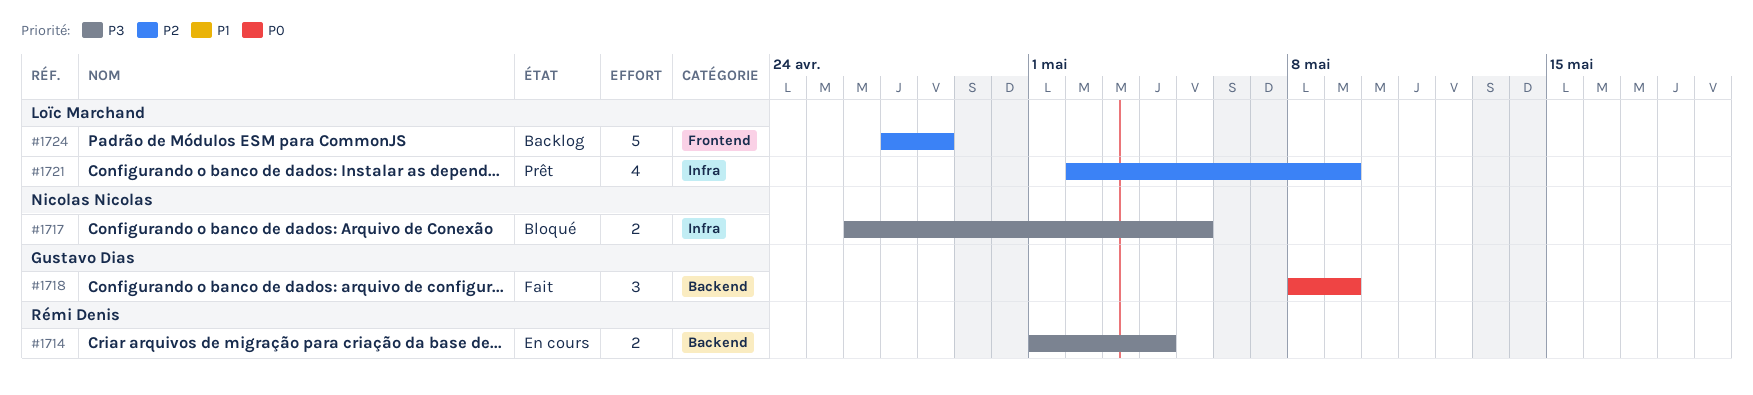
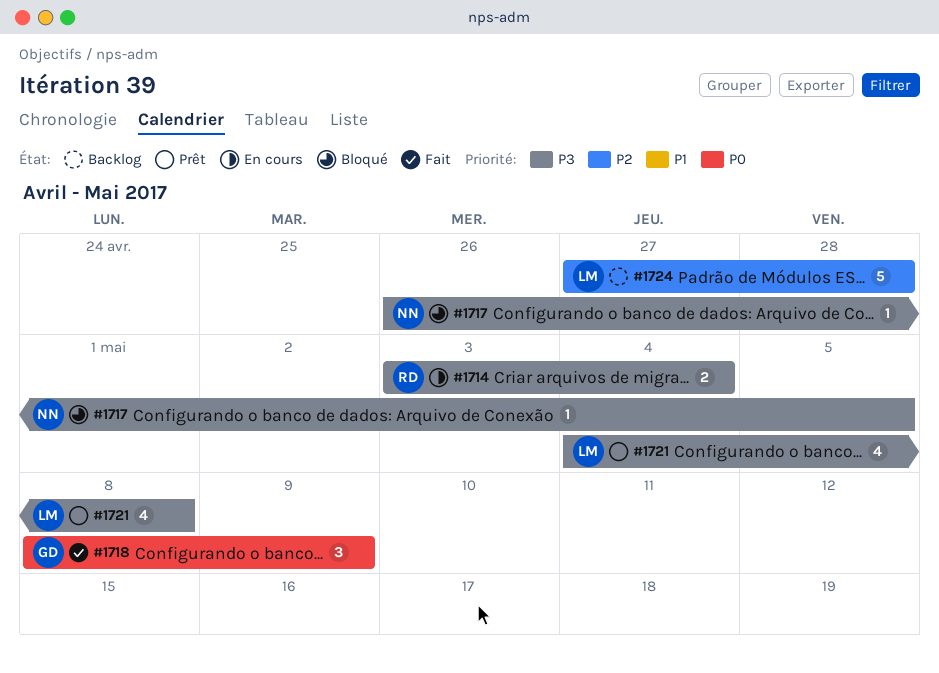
#1714, start: May 1 -> May 3
#1717, estimate: 2 -> 1
#1721, priority: P2 -> P3
#1721, start: May 2 -> May 4
#1721, due: May 9 -> May 8

